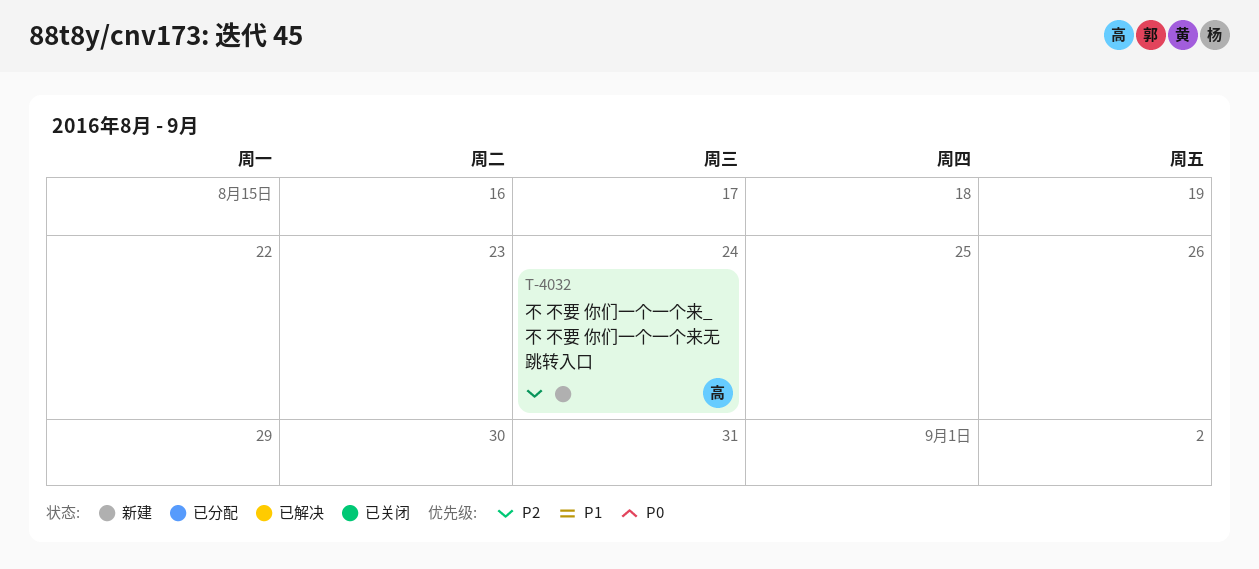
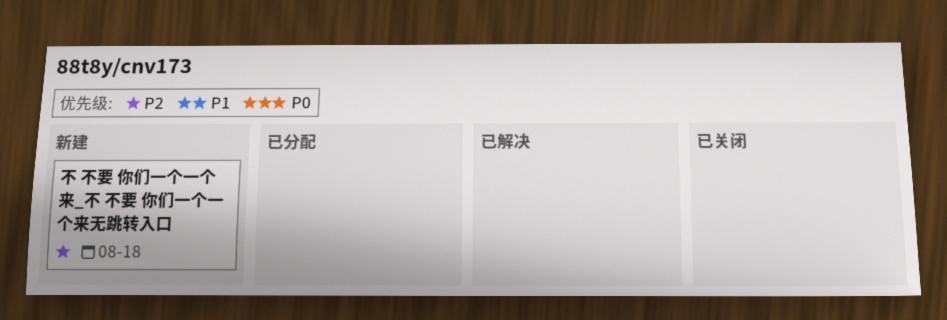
不 不要 你们一个一个来_不 不要 你们一个一个来无跳转入口, due: Aug 24 -> Aug 18

